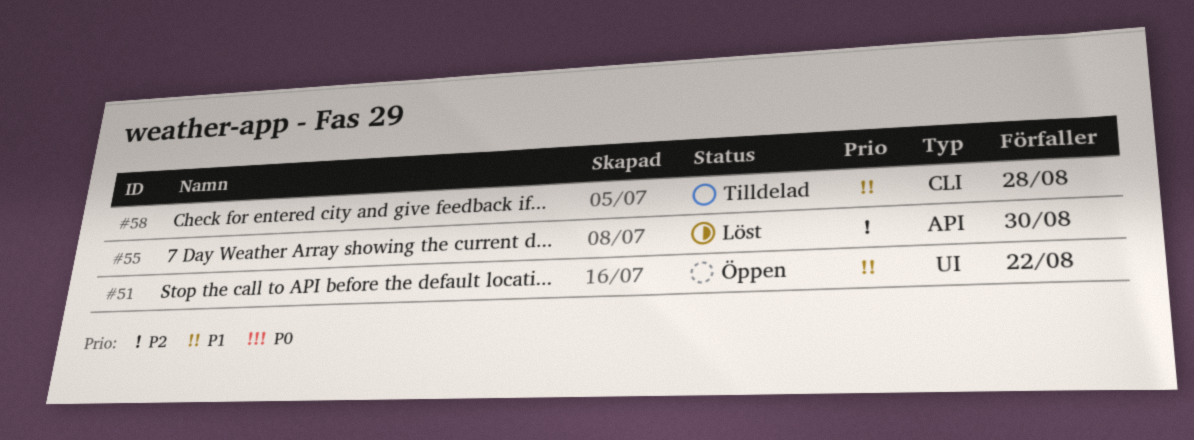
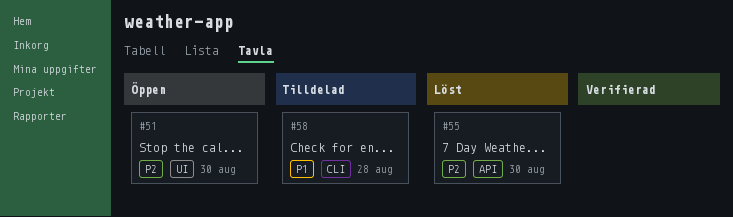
#51, priority: P1 -> P2
#51, due: Aug 22 -> Aug 30

